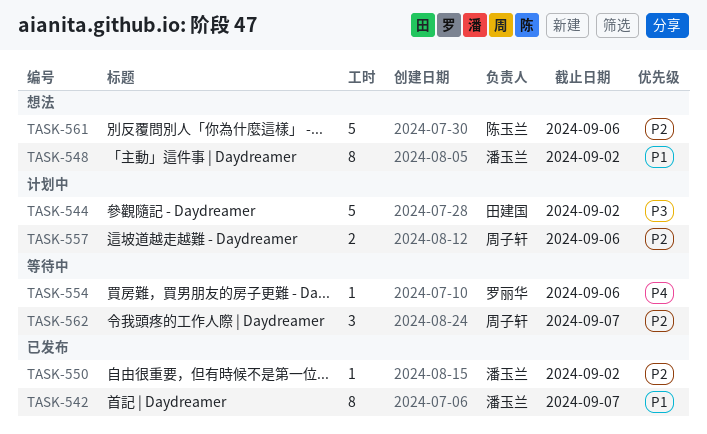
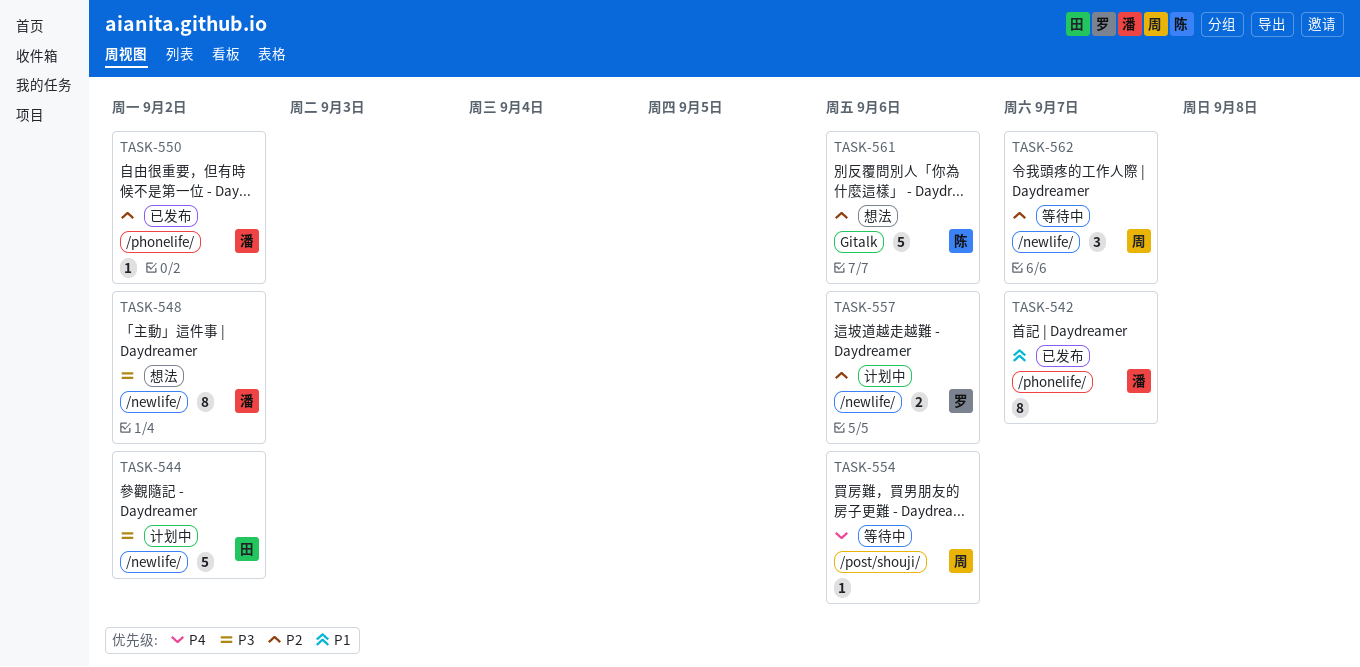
TASK-548, priority: P1 -> P3
TASK-554, owner: 罗丽华 -> 周子轩
TASK-557, owner: 周子轩 -> 罗丽华

